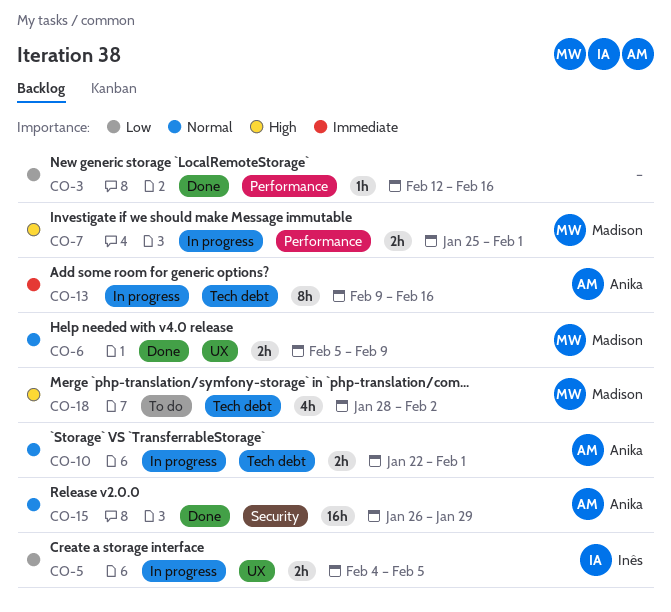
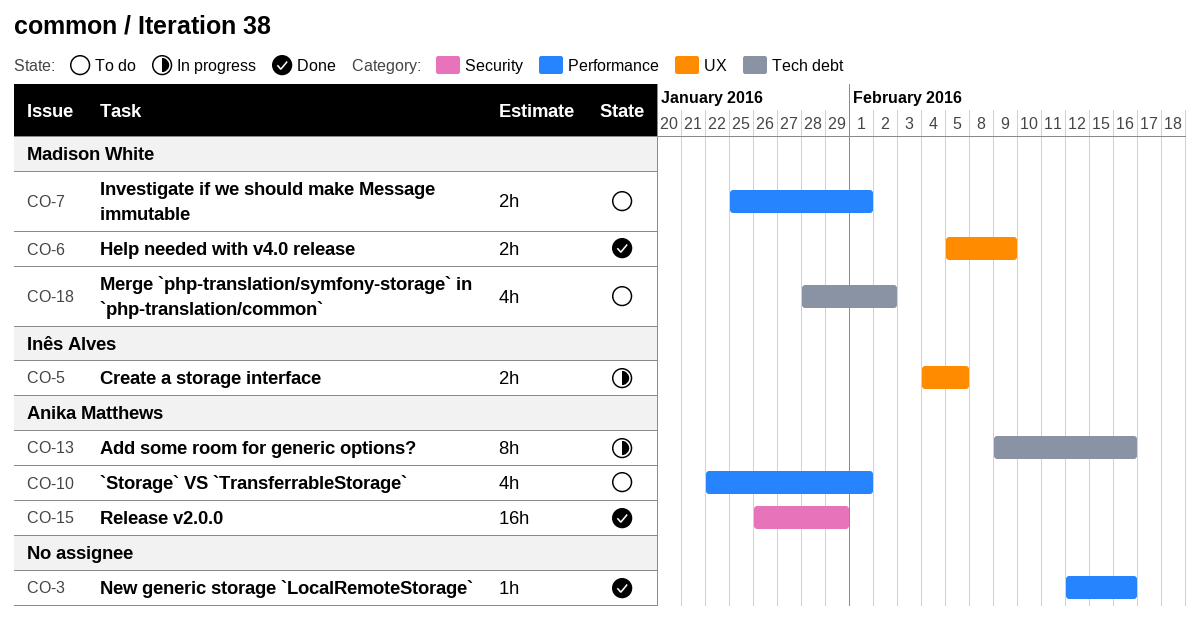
CO-7, status: In progress -> To do
CO-10, status: In progress -> To do
CO-10, label: Tech debt -> Performance
CO-10, estimate: 2h -> 4h

